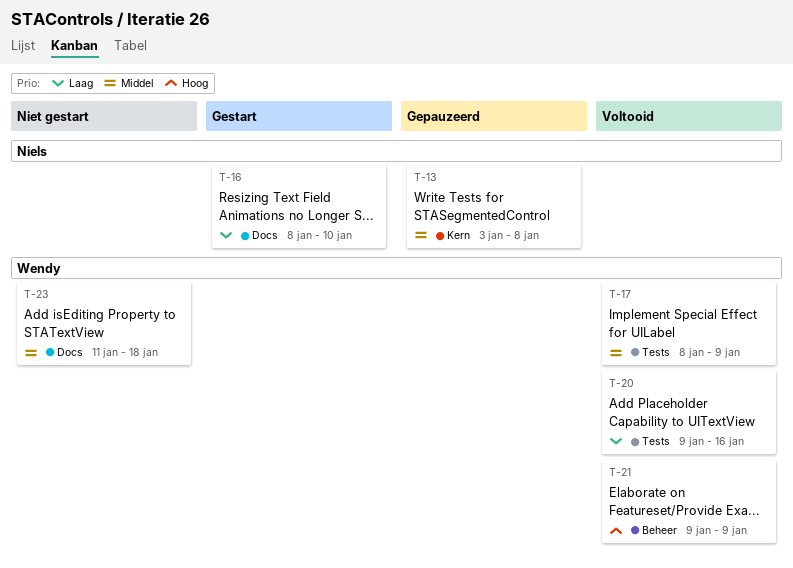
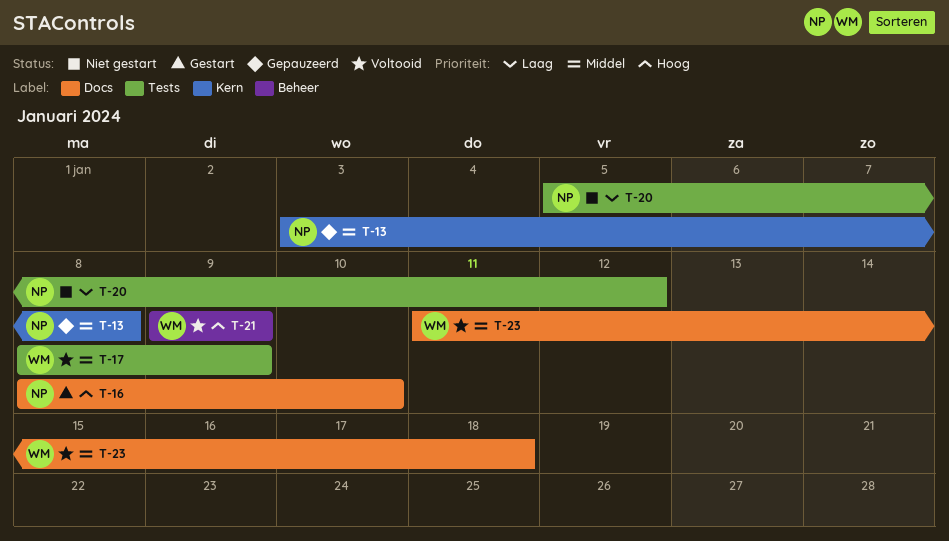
T-16, priority: Laag -> Hoog
T-20, status: Voltooid -> Niet gestart
T-20, owner: Wendy -> Niels
T-20, start: Jan 9 -> Jan 5
T-20, due: Jan 16 -> Jan 12
T-23, status: Niet gestart -> Voltooid

